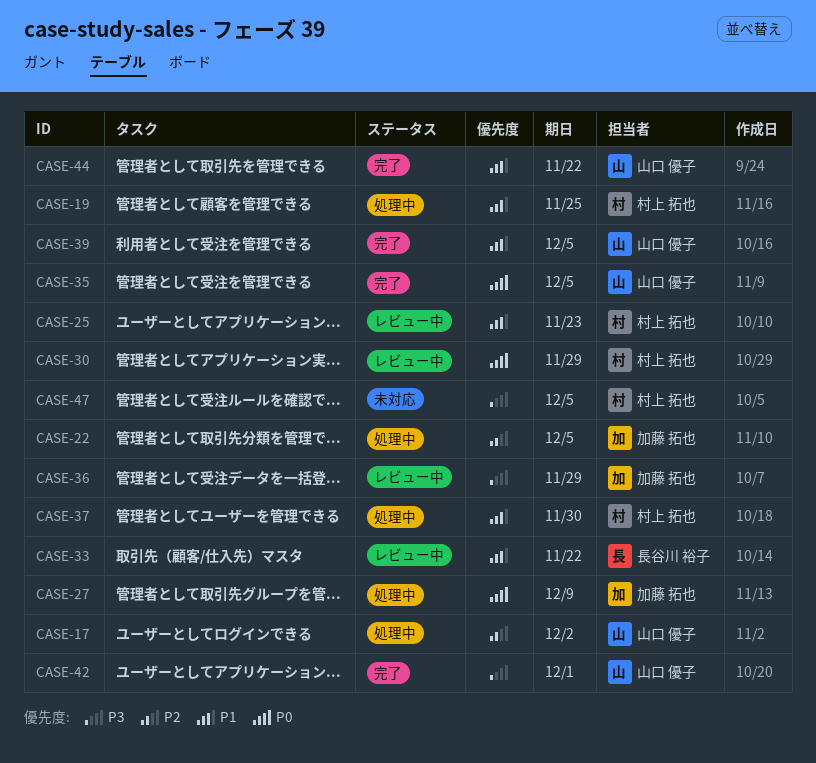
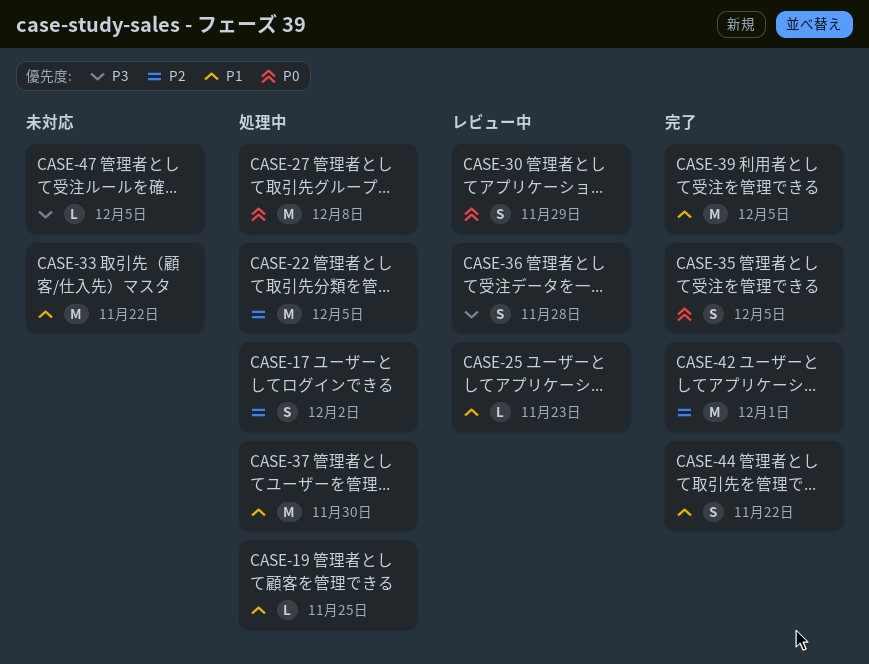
CASE-27, due: Dec 9 -> Dec 8
CASE-33, status: レビュー中 -> 未対応
CASE-36, due: Nov 29 -> Nov 28
CASE-42, priority: P3 -> P2

